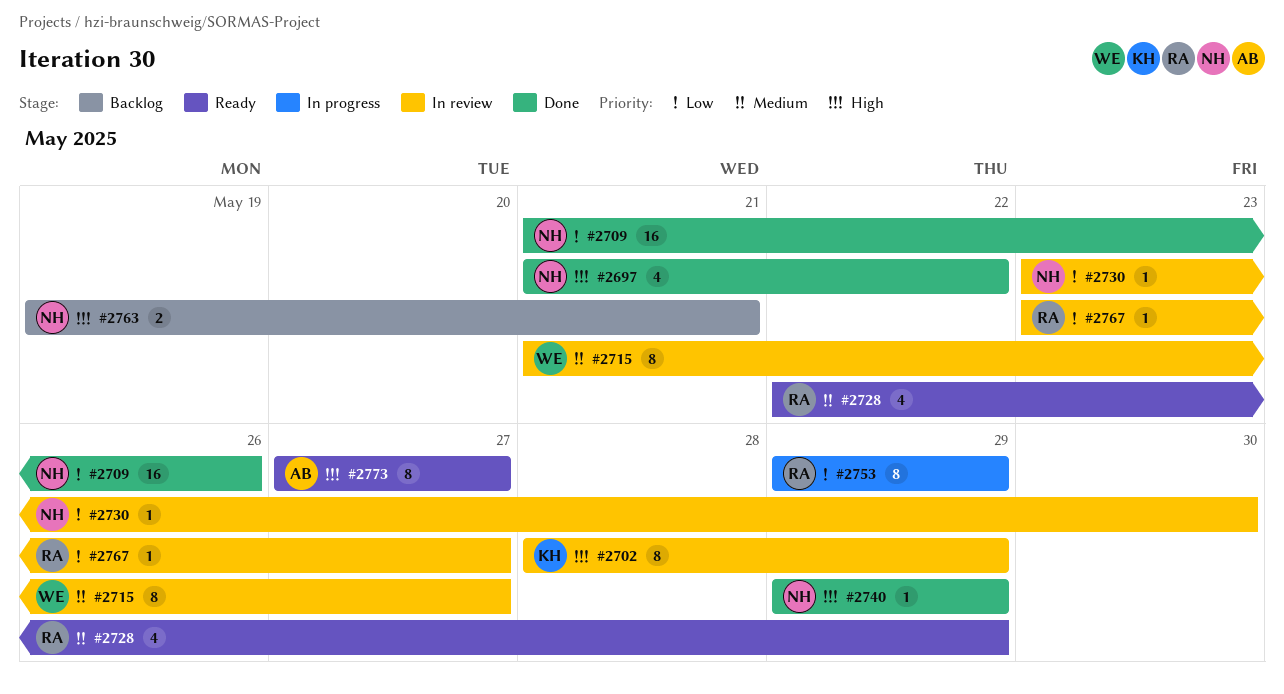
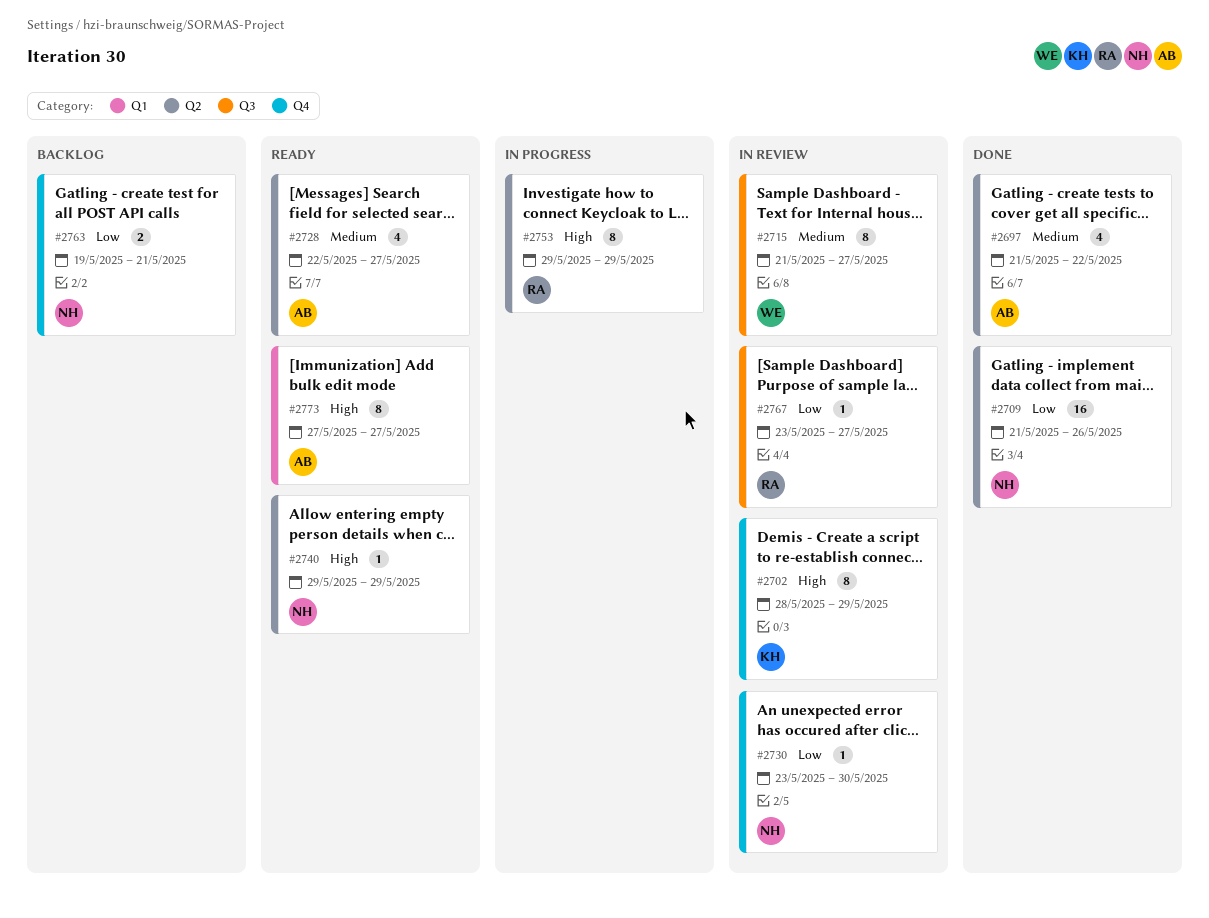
#2697, owner: NH -> AB
#2697, priority: High -> Medium
#2728, owner: RA -> AB
#2728, due: May 29 -> May 27
#2740, status: Done -> Ready
#2753, priority: Low -> High
#2763, priority: High -> Low

